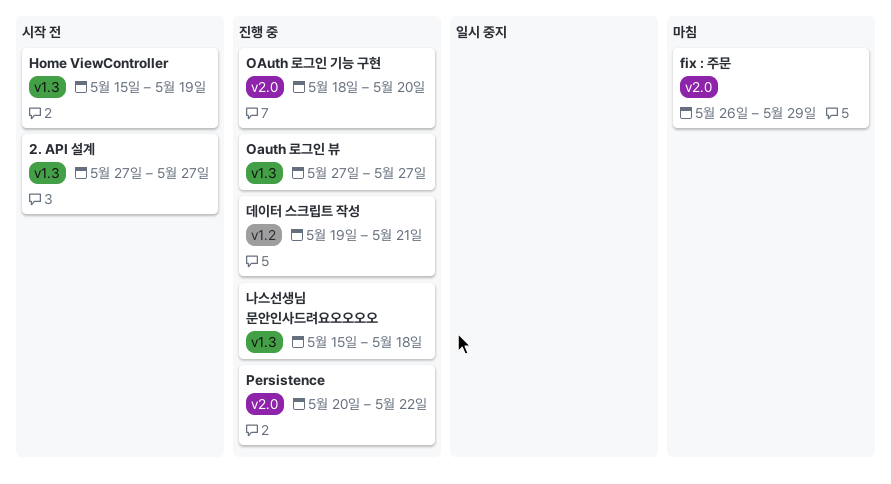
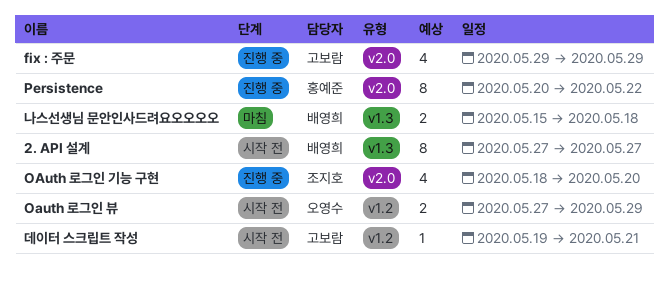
fix : 주문, status: 마침 -> 진행 중
fix : 주문, start: May 26 -> May 29
Home ViewController: present -> none
Oauth 로그인 뷰, status: 진행 중 -> 시작 전
Oauth 로그인 뷰, label: v1.3 -> v1.2
Oauth 로그인 뷰, due: May 27 -> May 29
나스선생님 문안인사드려요오오오오, status: 진행 중 -> 마침
데이터 스크립트 작성, status: 진행 중 -> 시작 전

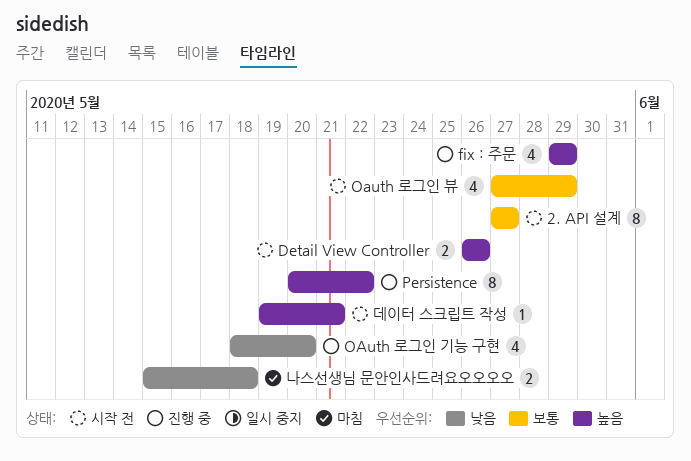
Detail View Controller: none -> present
Oauth 로그인 뷰, estimate: 2 -> 4

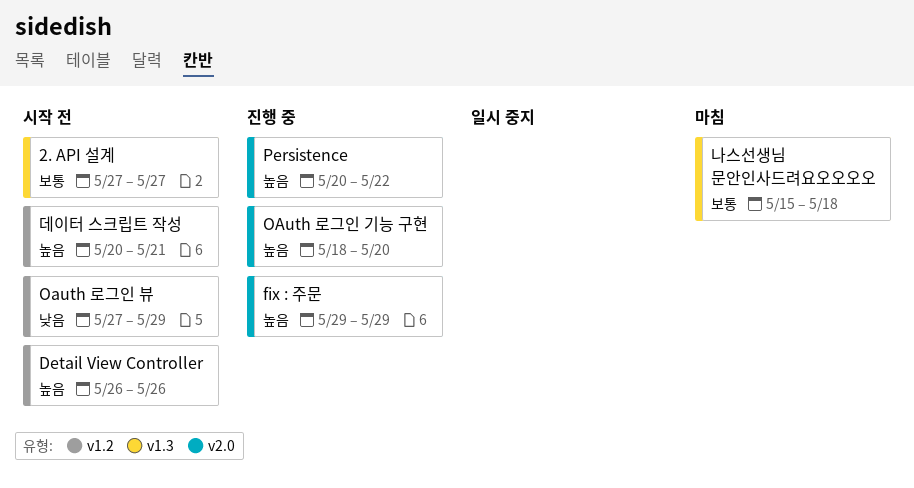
OAuth 로그인 기능 구현, priority: 낮음 -> 높음
Oauth 로그인 뷰, priority: 보통 -> 낮음
나스선생님 문안인사드려요오오오오, priority: 낮음 -> 보통
데이터 스크립트 작성, start: May 19 -> May 20

